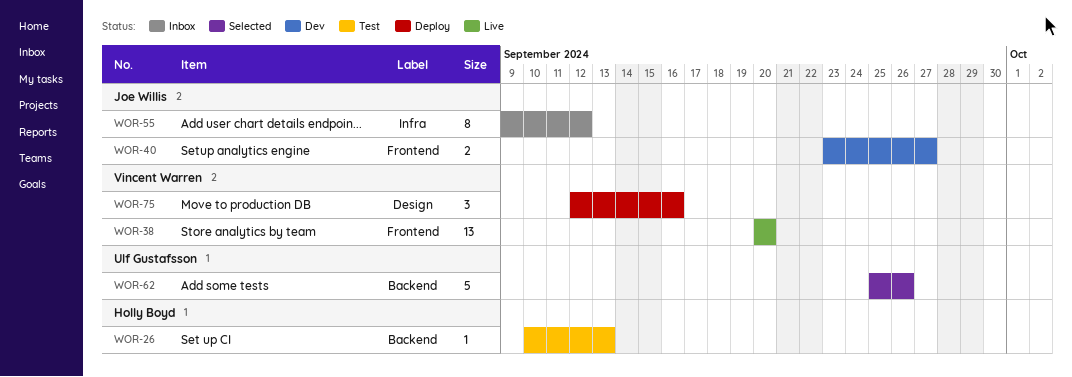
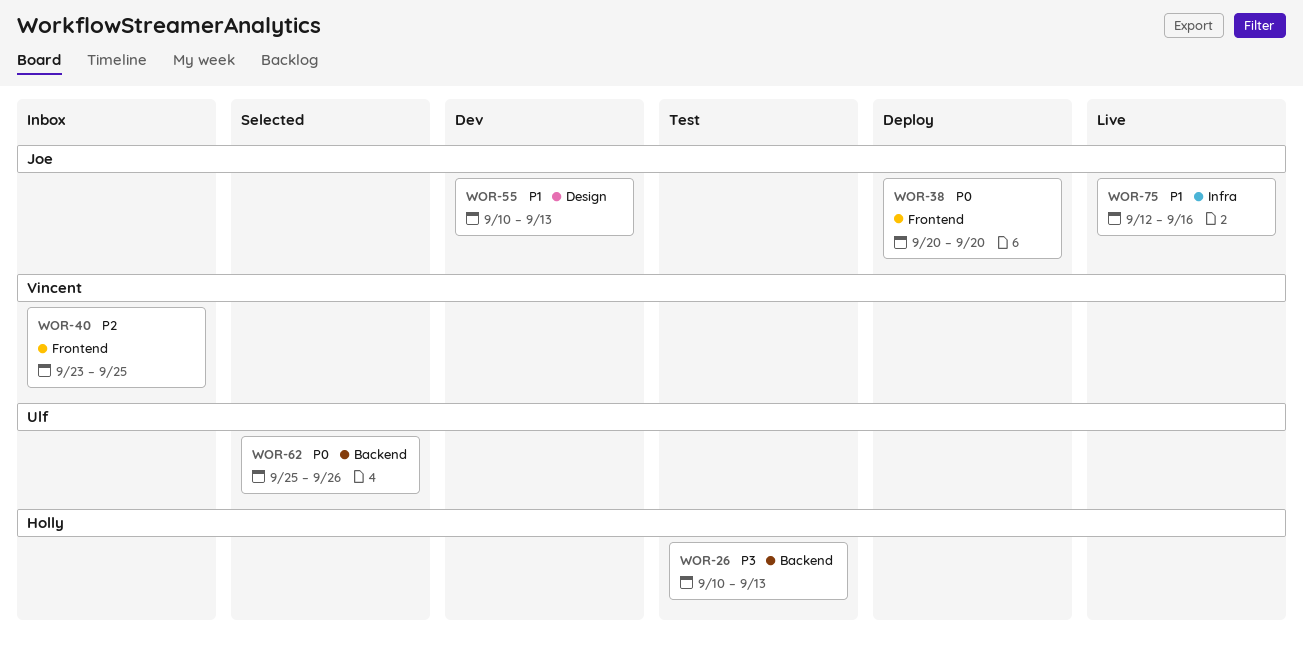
WOR-38, status: Live -> Deploy
WOR-38, owner: Vincent Warren -> Joe Willis
WOR-40, status: Dev -> Inbox
WOR-40, owner: Joe Willis -> Vincent Warren
WOR-40, due: Sep 27 -> Sep 25
WOR-55, status: Inbox -> Dev
WOR-55, label: Infra -> Design
WOR-55, start: Sep 9 -> Sep 10
WOR-55, due: Sep 12 -> Sep 13
WOR-75, status: Deploy -> Live
WOR-75, owner: Vincent Warren -> Joe Willis
WOR-75, label: Design -> Infra

